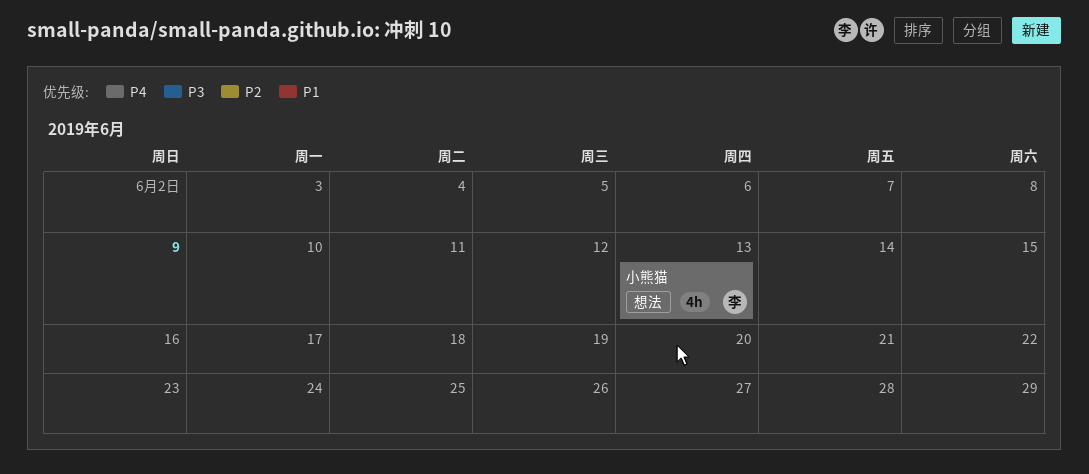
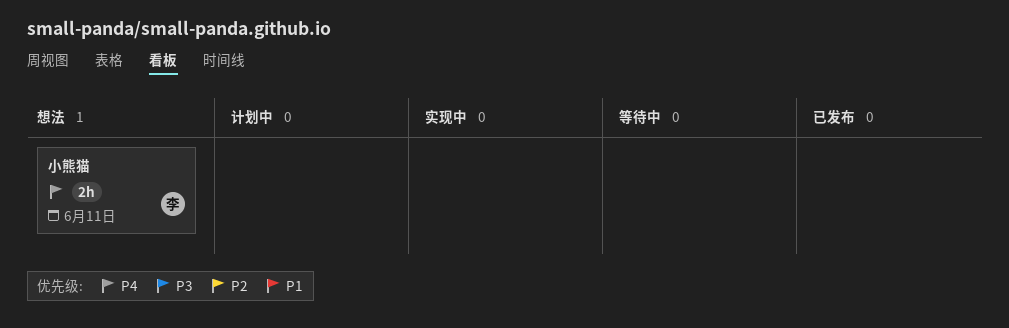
小熊猫, estimate: 4h -> 2h
小熊猫, due: Jun 13 -> Jun 11

